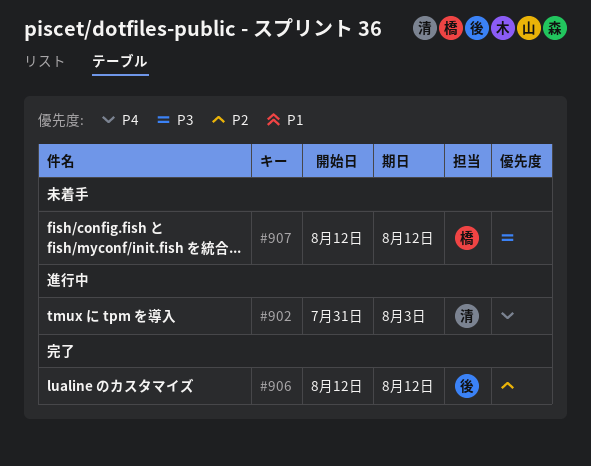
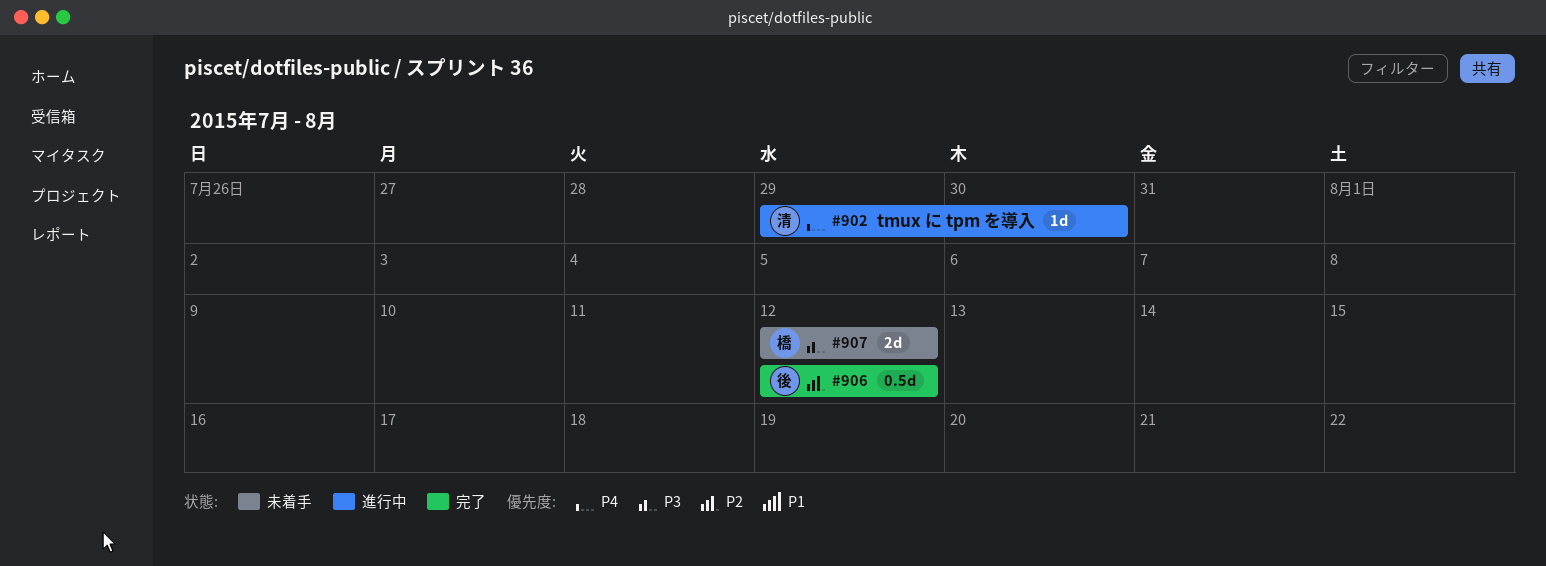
#902, start: Jul 31 -> Jul 29
#902, due: Aug 3 -> Jul 30

